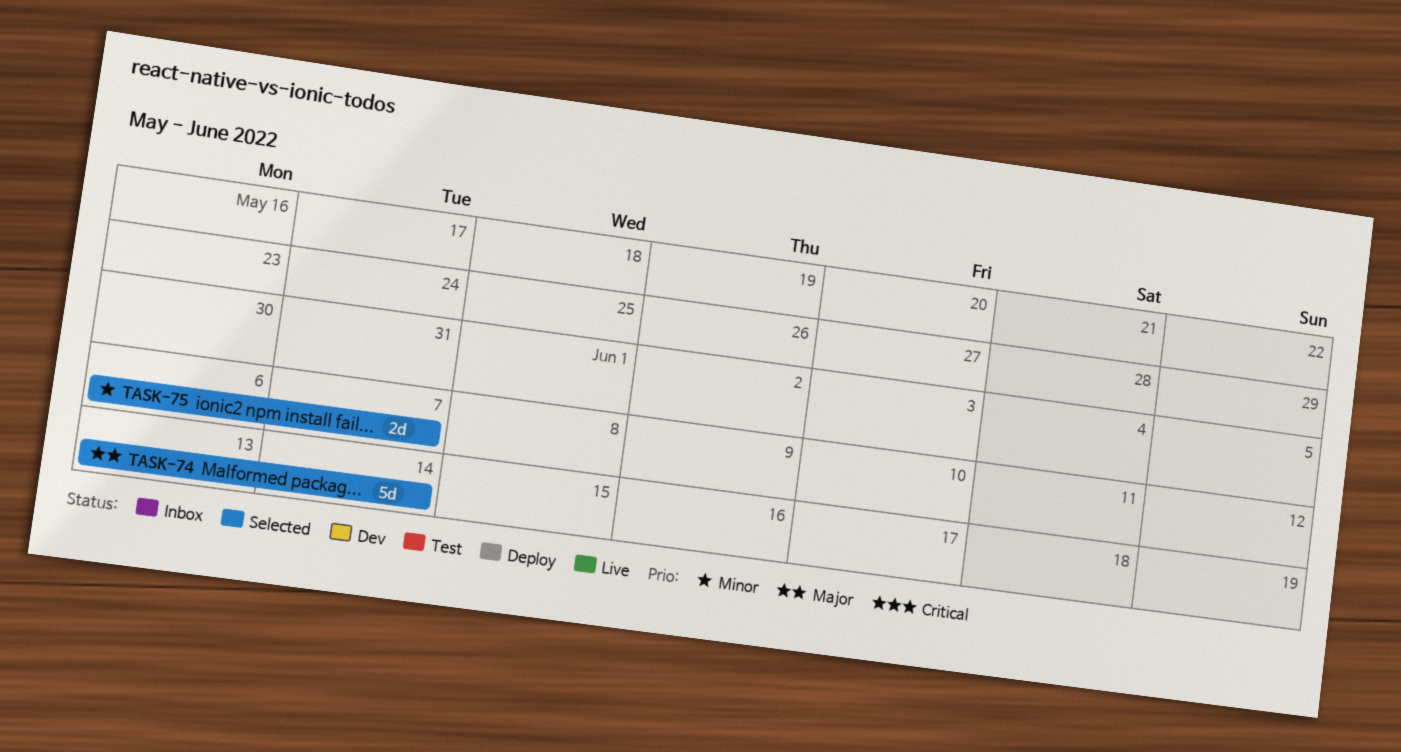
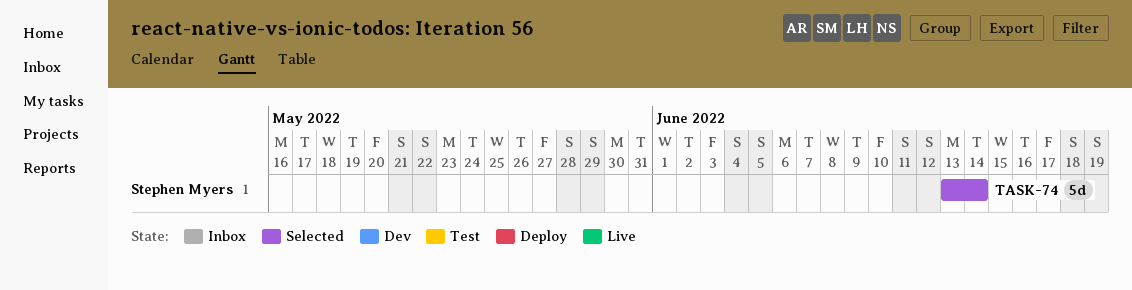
TASK-75: present -> none

